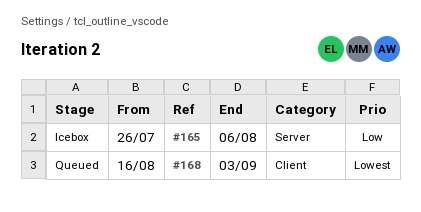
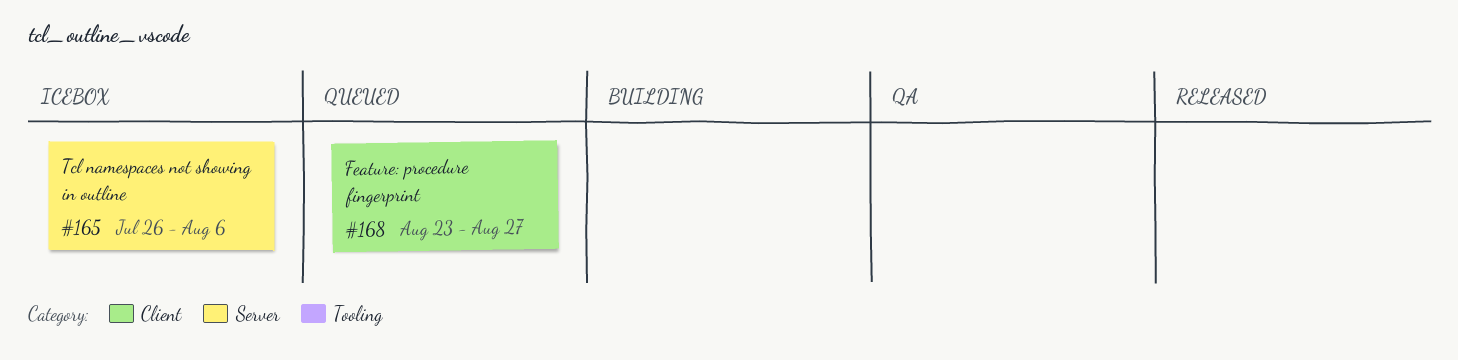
#168, start: Aug 16 -> Aug 23
#168, due: Sep 3 -> Aug 27

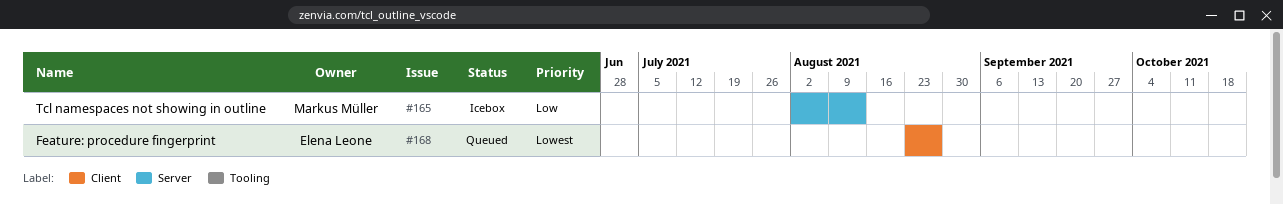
#165, start: Jul 26 -> Aug 2
#165, due: Aug 6 -> Aug 13

